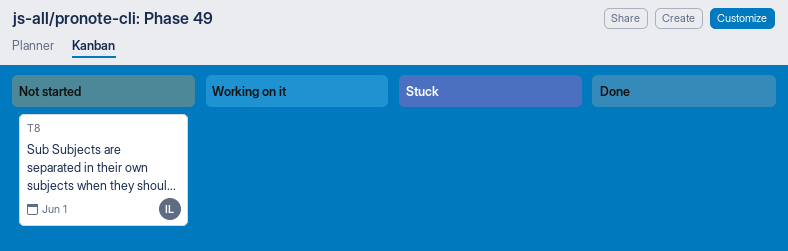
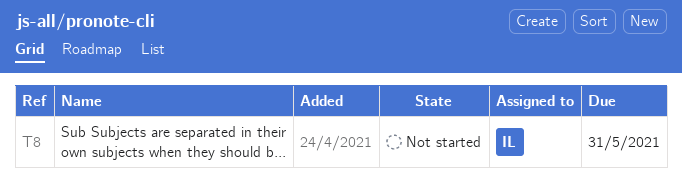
T8, due: Jun 1 -> May 31

